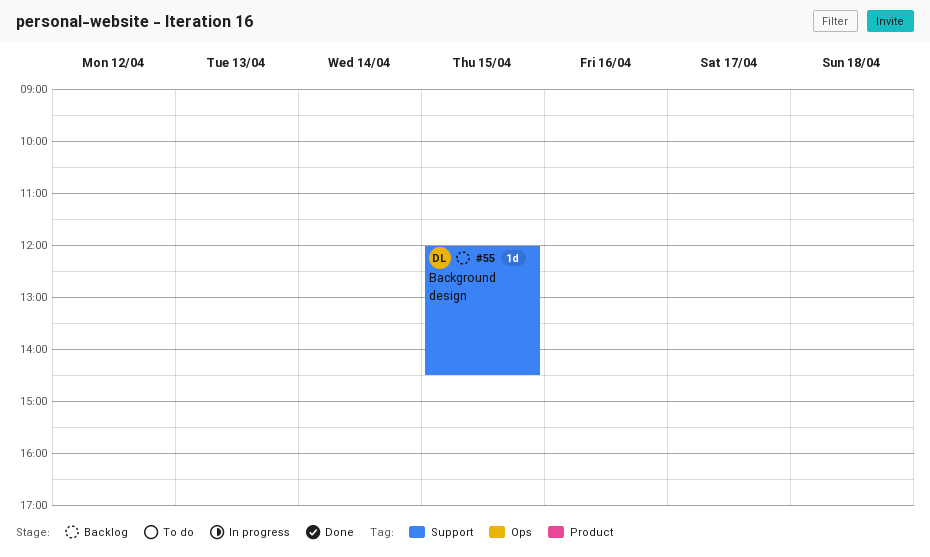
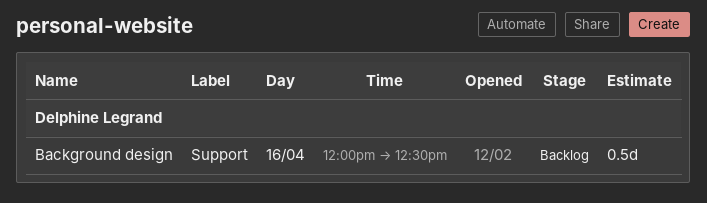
Background design, estimate: 1d -> 0.5d
Background design, day: Apr 15 -> Apr 16
Background design, ends: 14:30 -> 12:30

